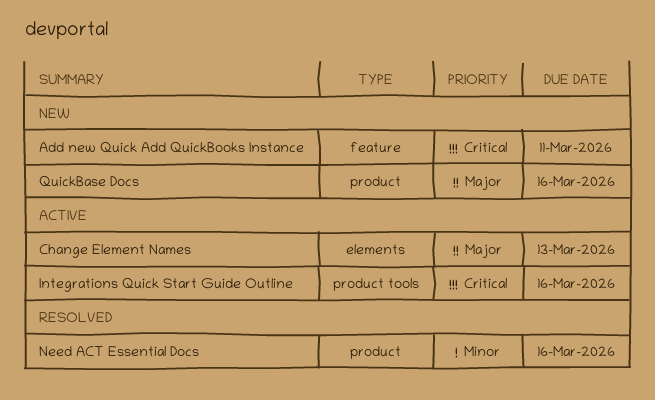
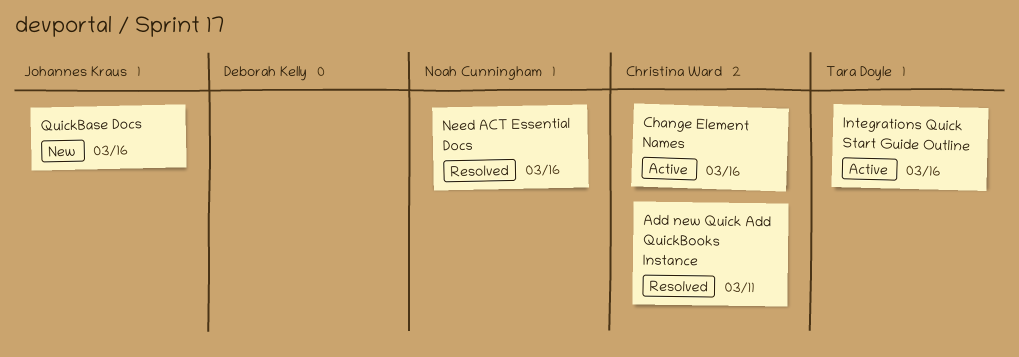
Add new Quick Add QuickBooks Instance, status: New -> Resolved
Change Element Names, due: Mar 13 -> Mar 16

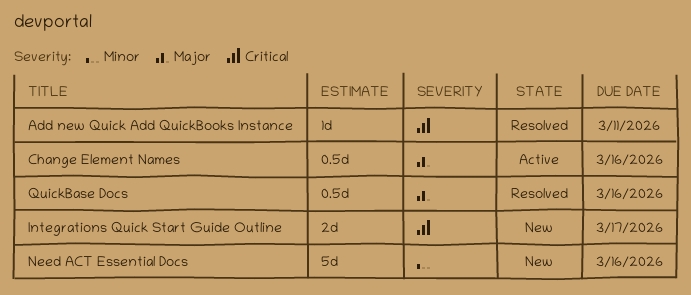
Integrations Quick Start Guide Outline, status: Active -> New
Integrations Quick Start Guide Outline, due: Mar 16 -> Mar 17
Need ACT Essential Docs, status: Resolved -> New
QuickBase Docs, status: New -> Resolved

